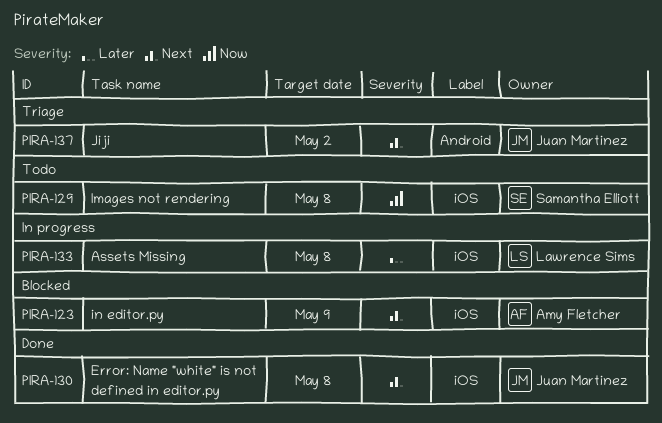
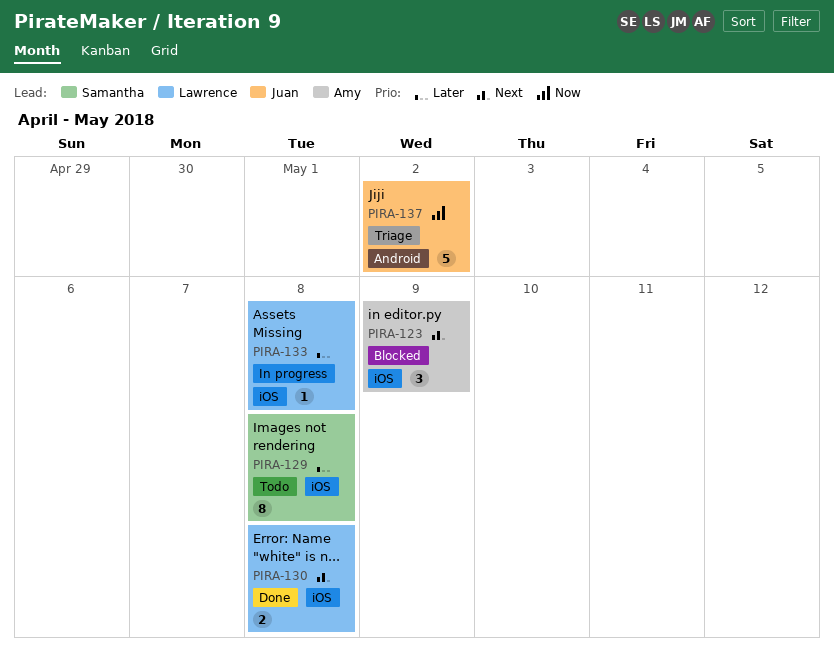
PIRA-129, priority: Now -> Later
PIRA-130, owner: Juan Martinez -> Lawrence Sims
PIRA-137, priority: Next -> Now

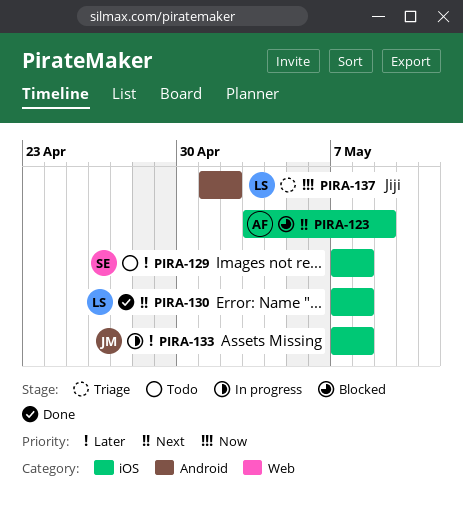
PIRA-133, owner: Lawrence -> Juan
PIRA-137, owner: Juan -> Lawrence

